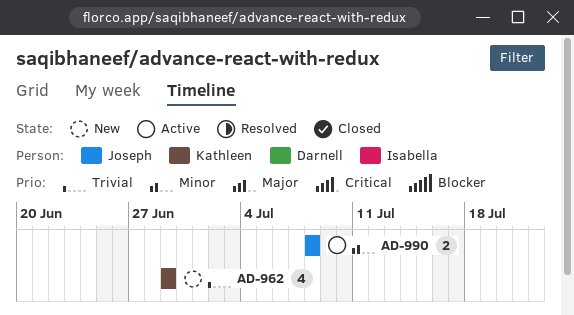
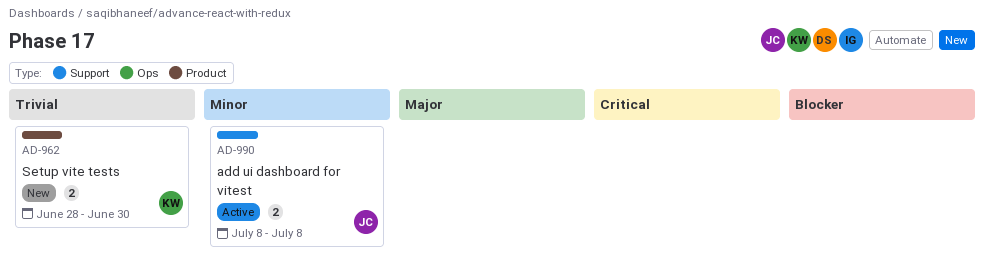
AD-962, estimate: 4 -> 2
AD-962, start: Jun 29 -> Jun 28
AD-962, due: Jun 29 -> Jun 30

